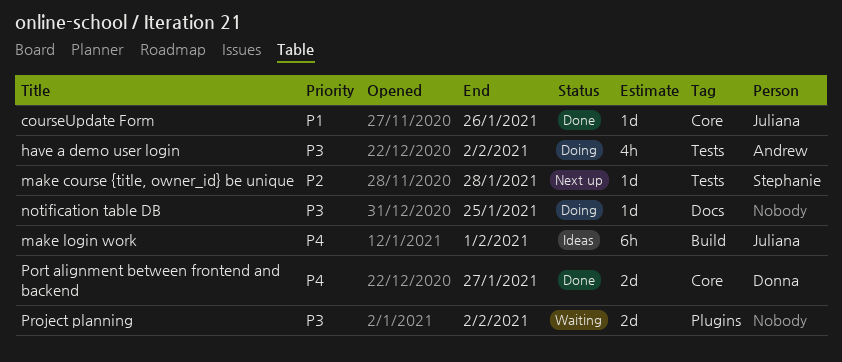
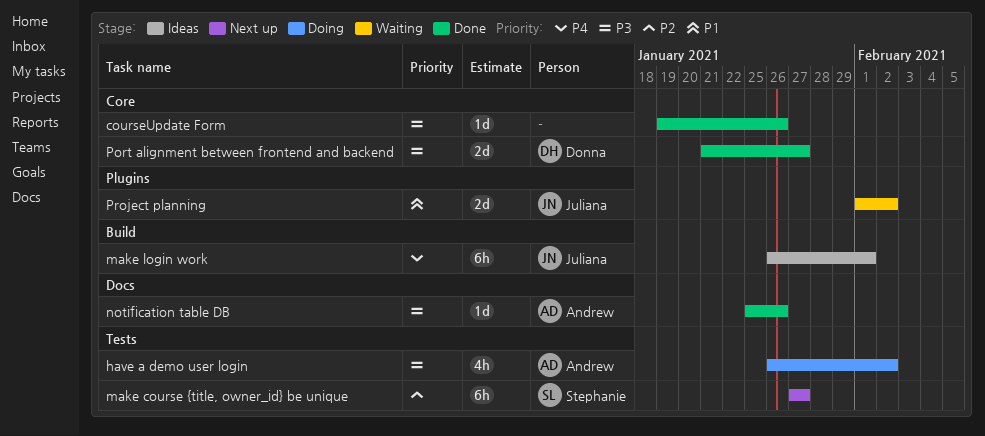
courseUpdate Form, owner: Juliana -> none
courseUpdate Form, priority: P1 -> P3
make course {title, owner_id} be unique, estimate: 1d -> 6h
make course {title, owner_id} be unique, due: Jan 28 -> Jan 27
notification table DB, status: Doing -> Done
notification table DB, owner: none -> Andrew
notification table DB, due: Jan 25 -> Jan 26
Port alignment between frontend and backend, priority: P4 -> P3
Project planning, owner: none -> Juliana
Project planning, priority: P3 -> P1

